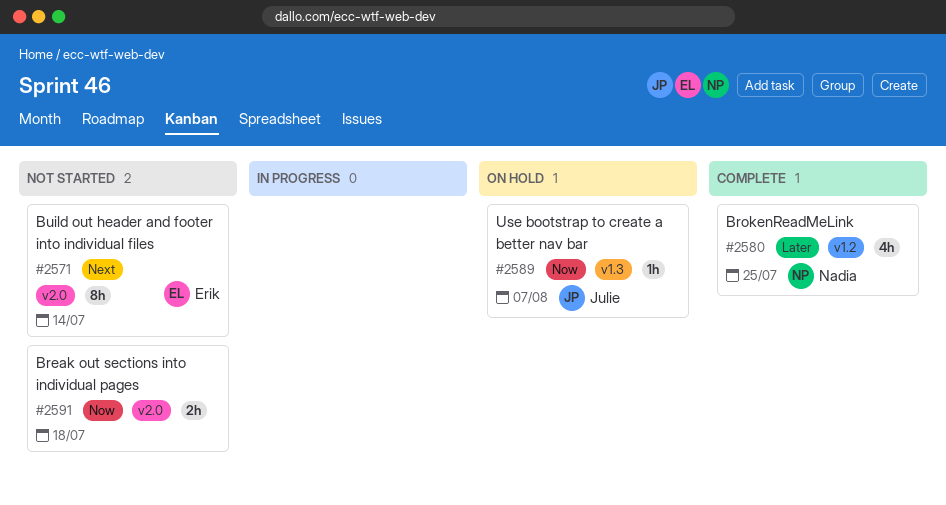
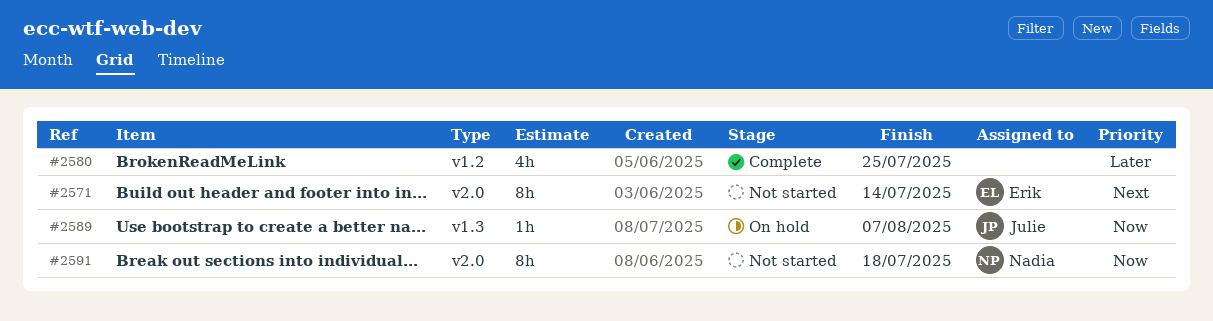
#2580, owner: Nadia -> none
#2591, owner: none -> Nadia
#2591, estimate: 2h -> 8h

